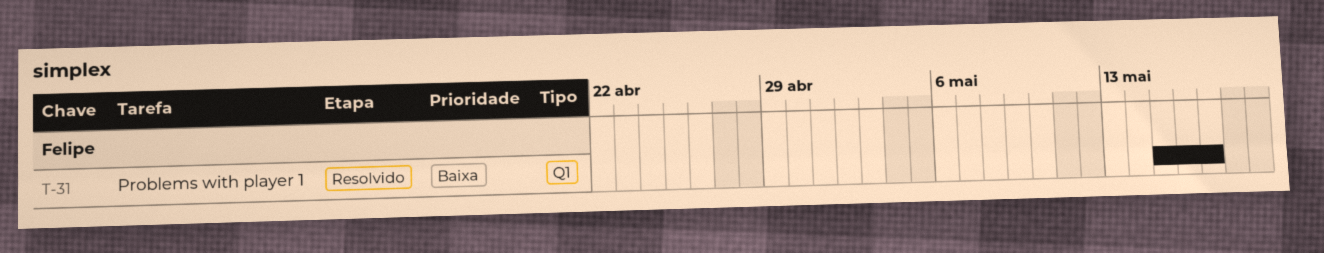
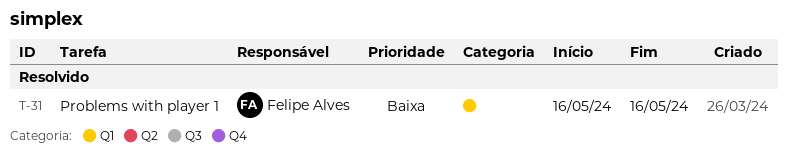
T-31, start: May 15 -> May 16
T-31, due: May 17 -> May 16

